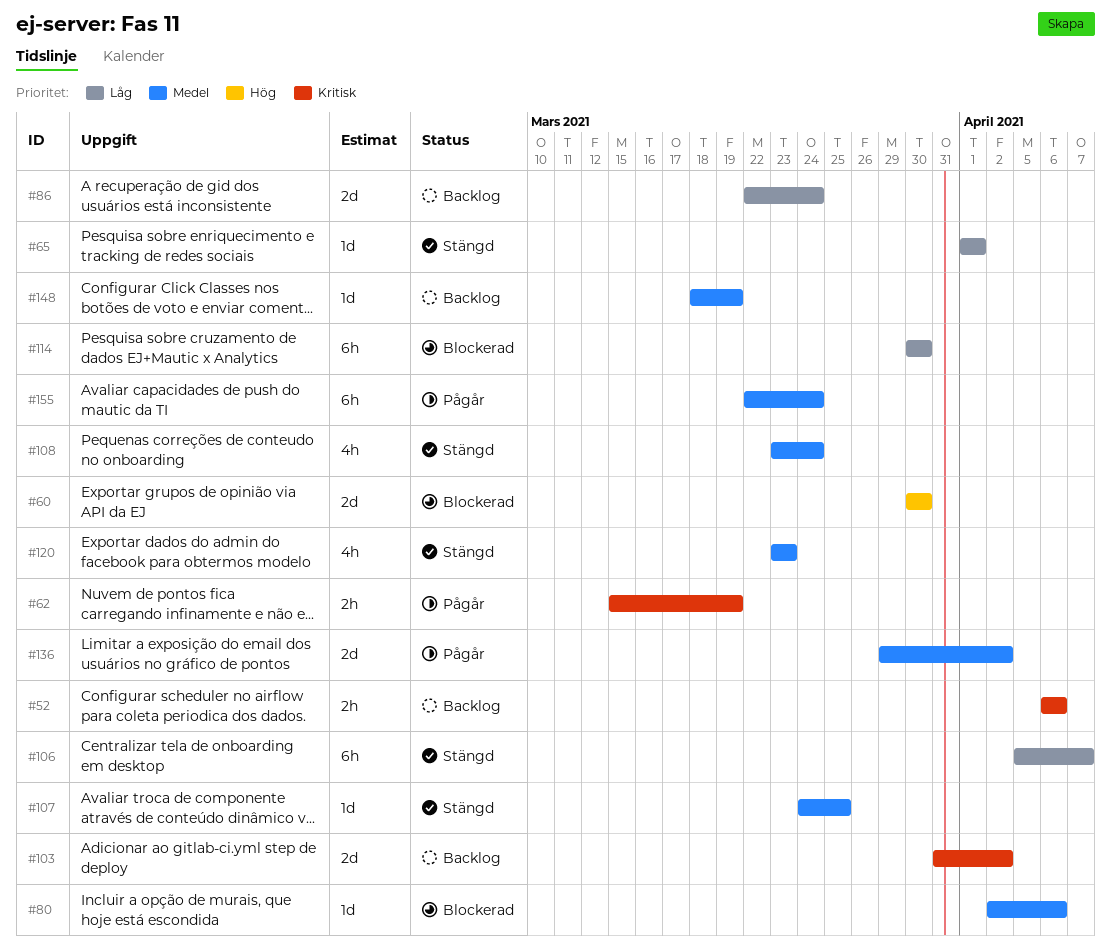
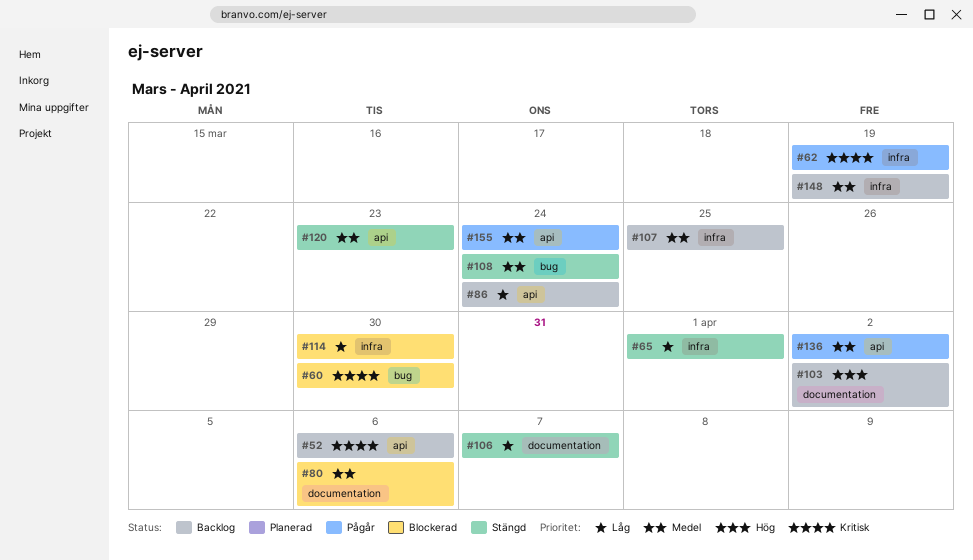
#60, priority: Hög -> Kritisk
#103, priority: Kritisk -> Hög
#107, status: Stängd -> Backlog

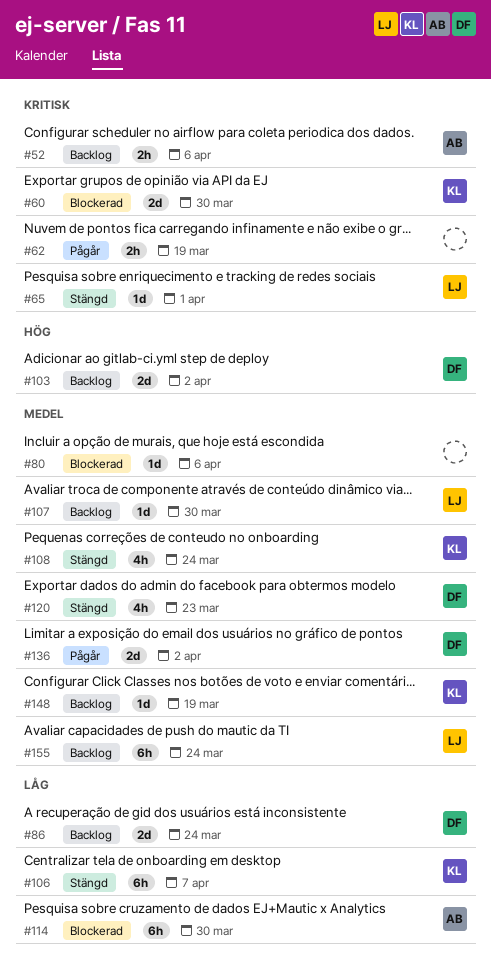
#65, priority: Låg -> Kritisk
#107, due: Mar 25 -> Mar 30
#155, status: Pågår -> Backlog

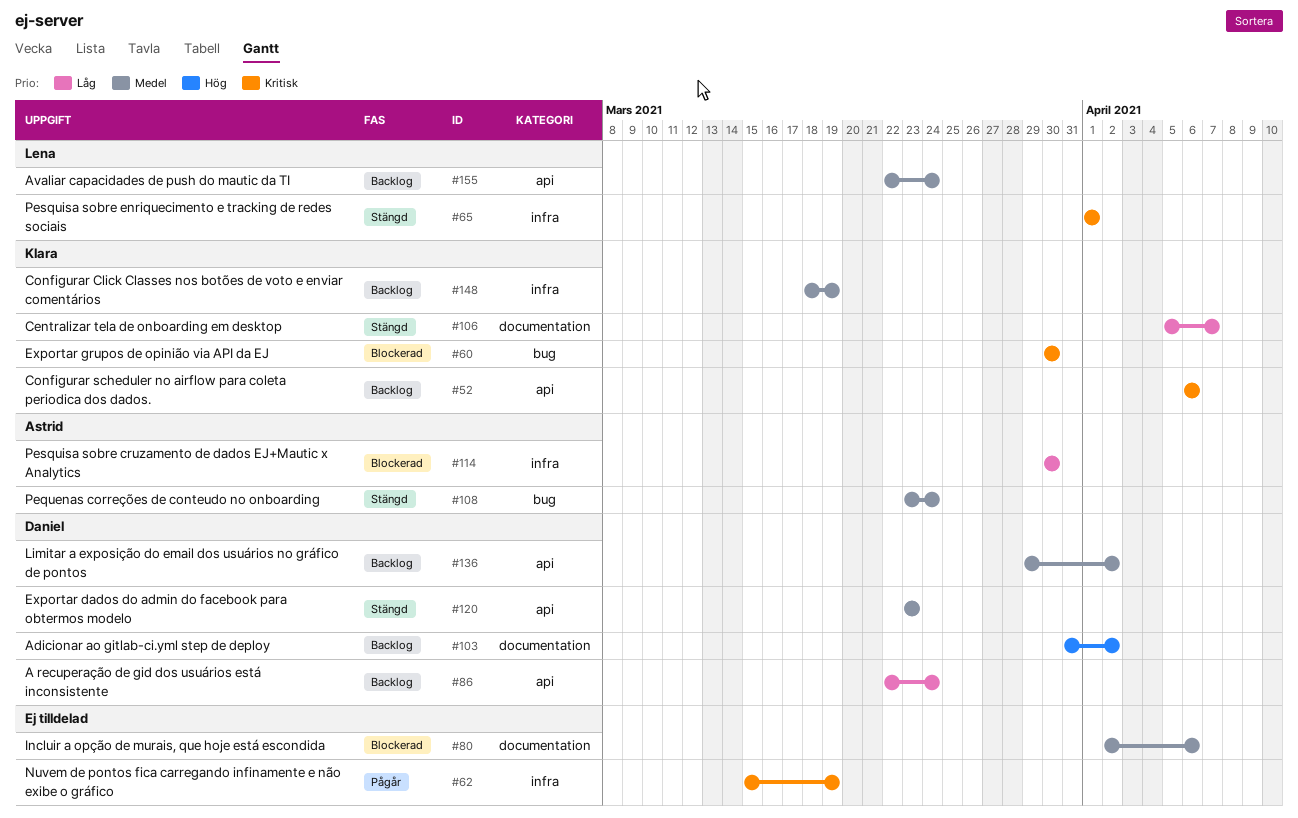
#52, owner: Astrid -> Klara
#107: present -> none
#108, owner: Klara -> Astrid
#136, status: Pågår -> Backlog

